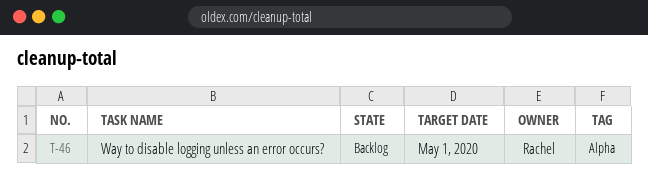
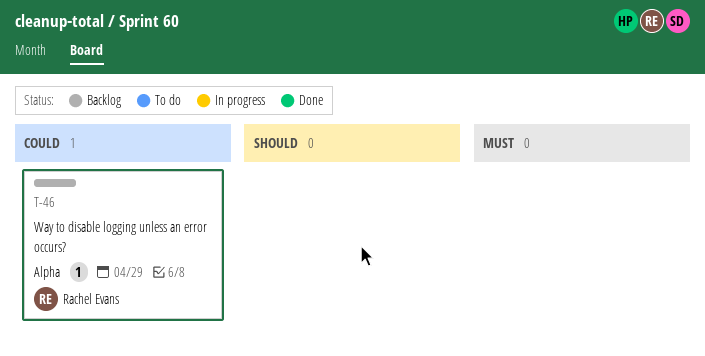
T-46, due: May 1 -> Apr 29

